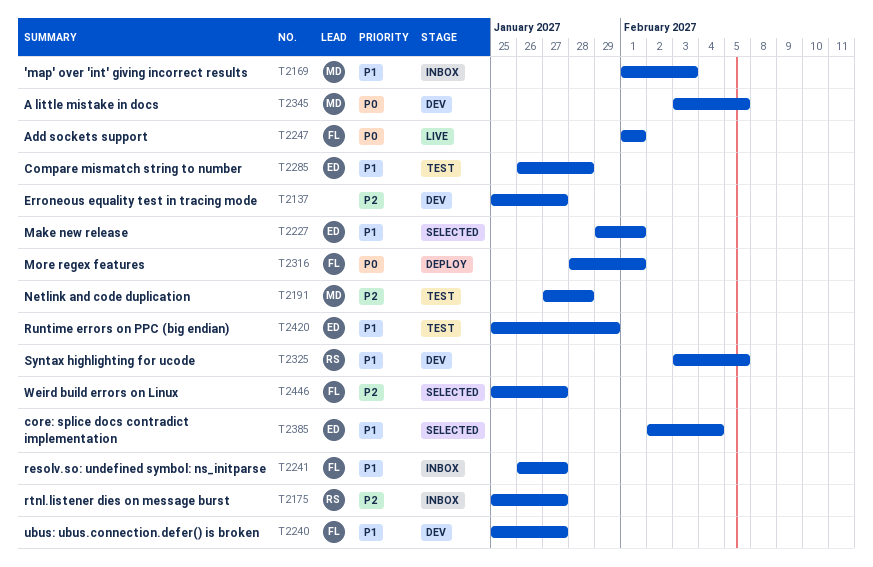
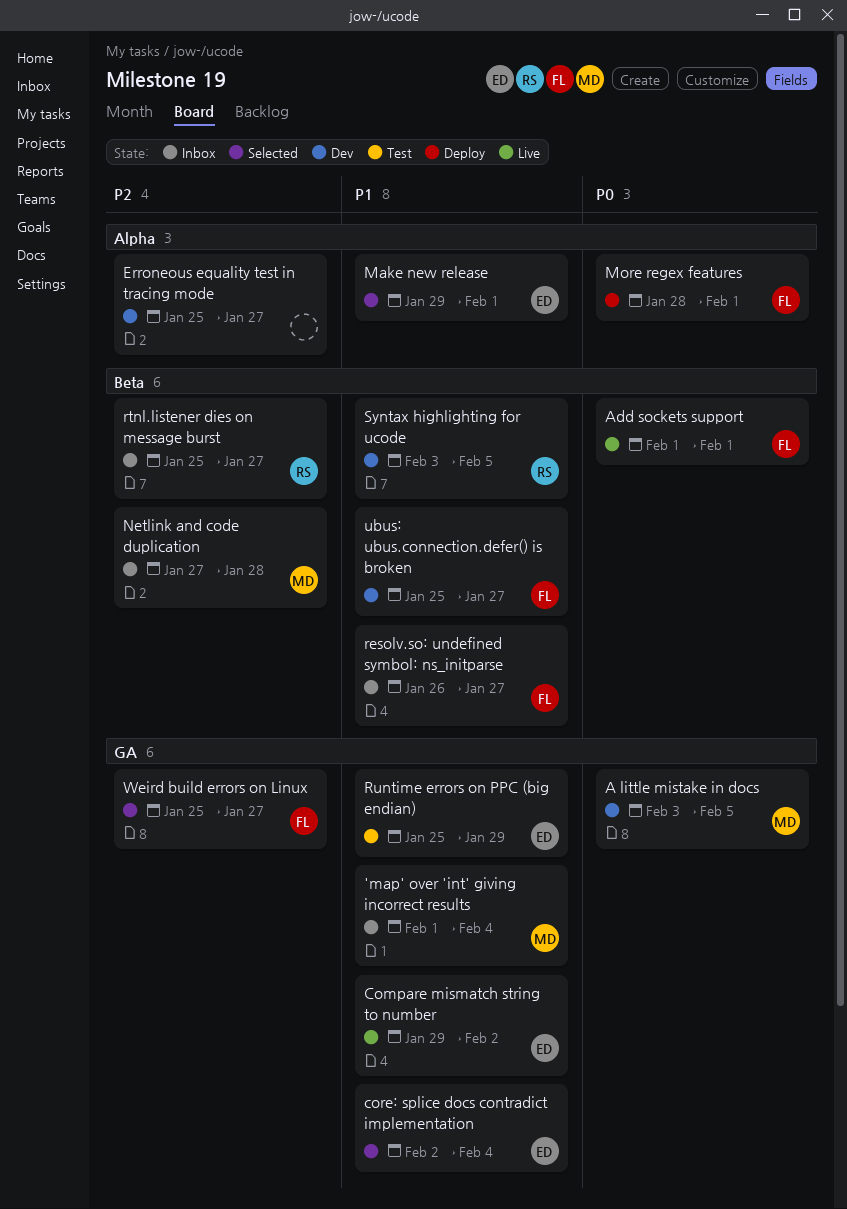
'map' over 'int' giving incorrect results, due: Feb 3 -> Feb 4
Compare mismatch string to number, status: Test -> Live
Compare mismatch string to number, start: Jan 26 -> Jan 29
Compare mismatch string to number, due: Jan 28 -> Feb 2
Netlink and code duplication, status: Test -> Inbox

